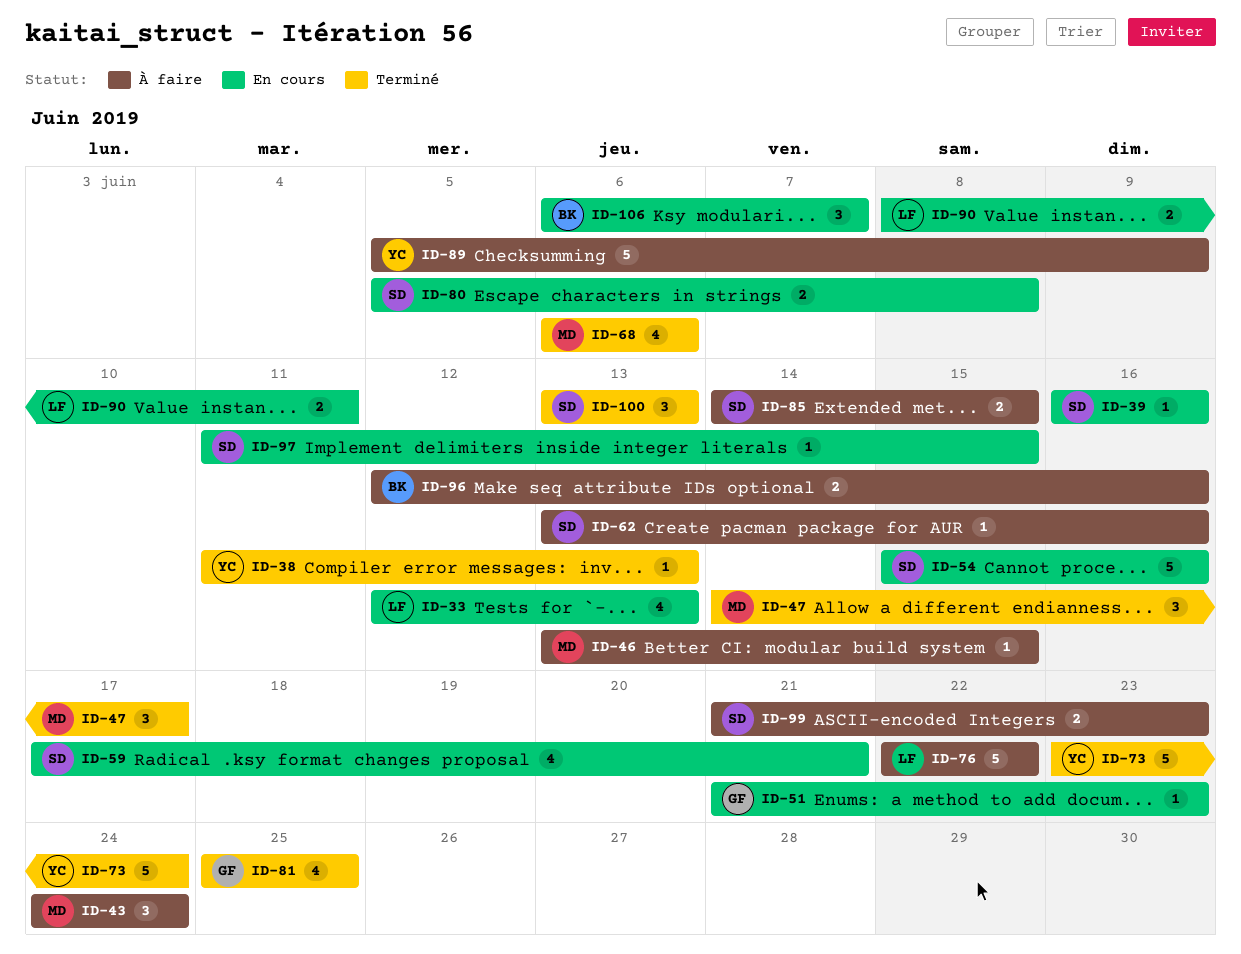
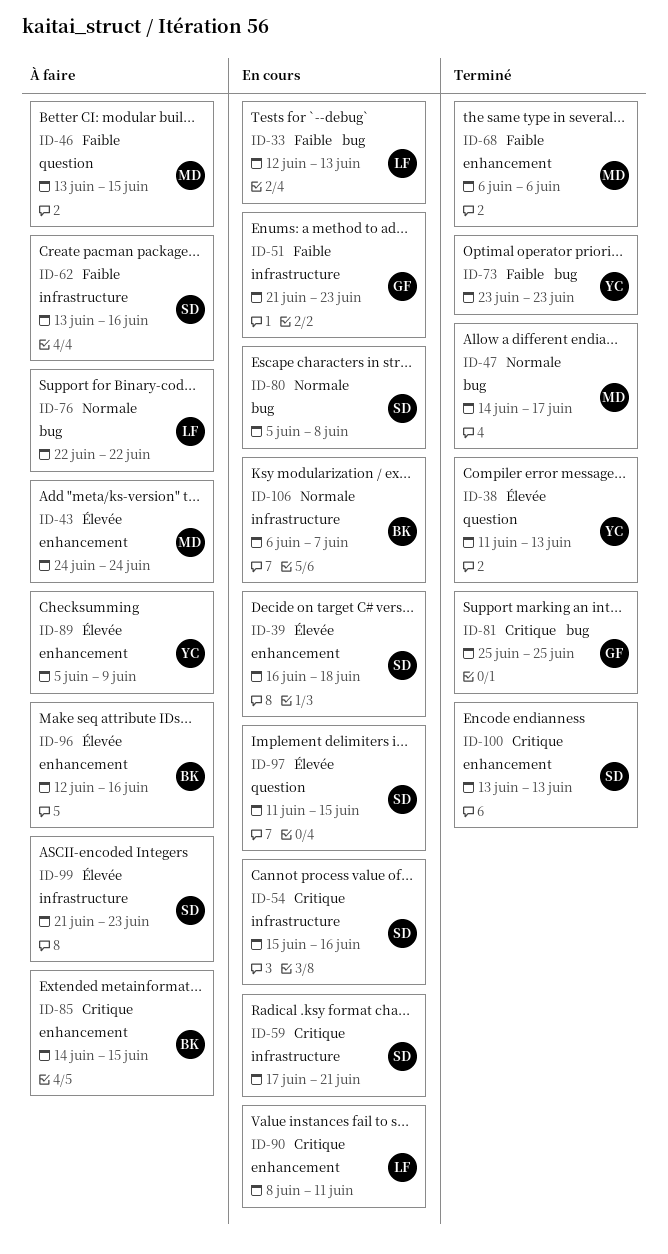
ID-39, due: Jun 16 -> Jun 18
ID-73, due: Jun 24 -> Jun 23
ID-85, owner: SD -> BK

